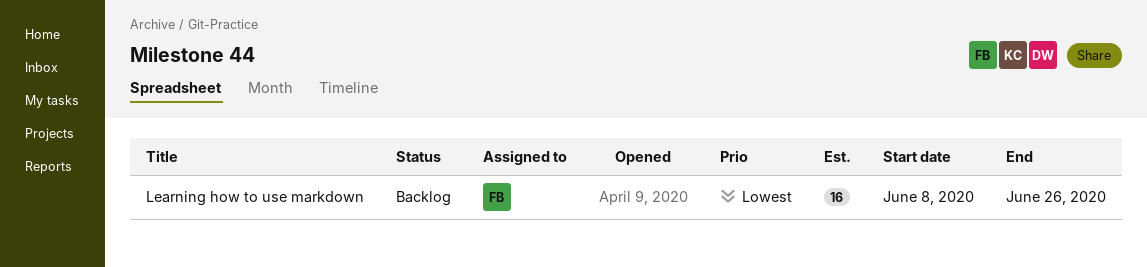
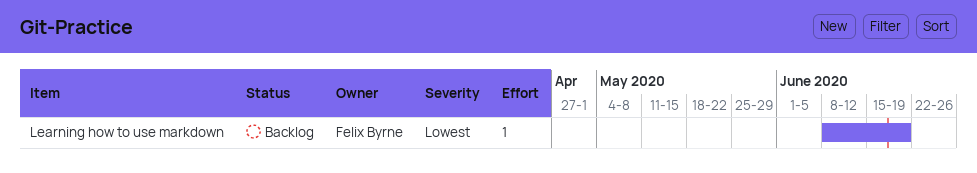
Learning how to use markdown, estimate: 16 -> 1
Learning how to use markdown, due: Jun 26 -> Jun 19

